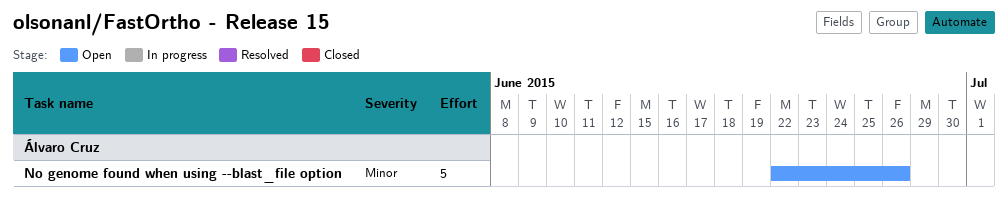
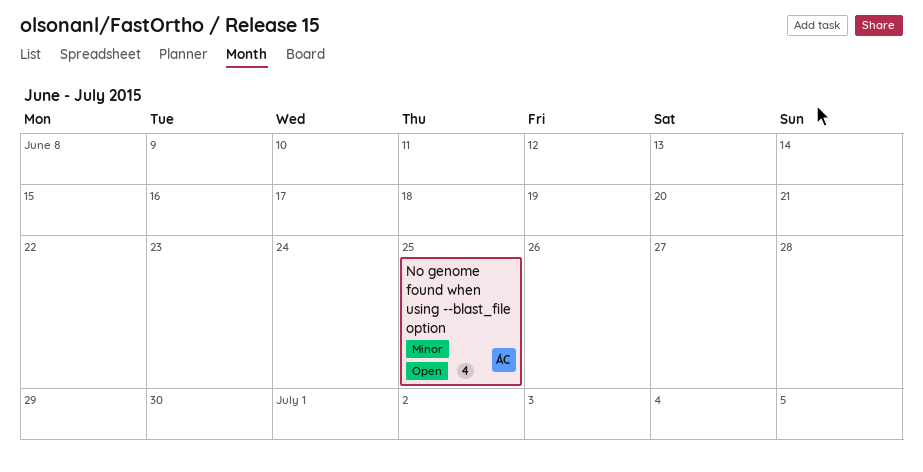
No genome found when using --blast_file option, estimate: 5 -> 4
No genome found when using --blast_file option, due: Jun 26 -> Jun 25

